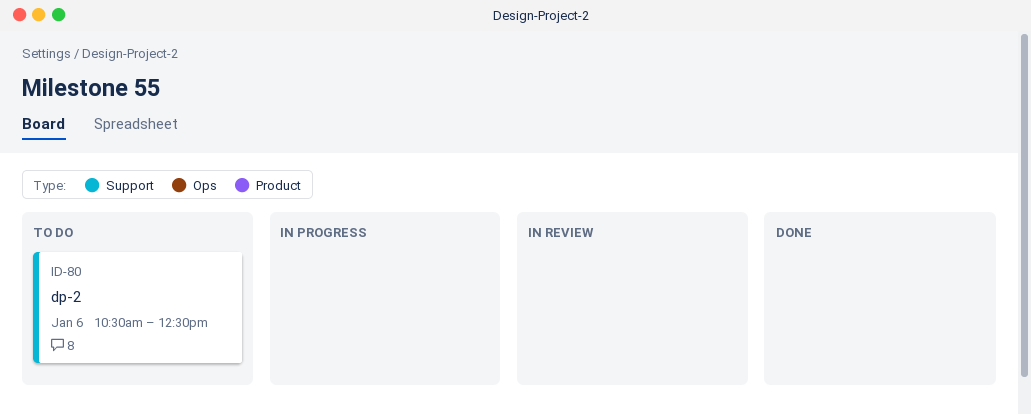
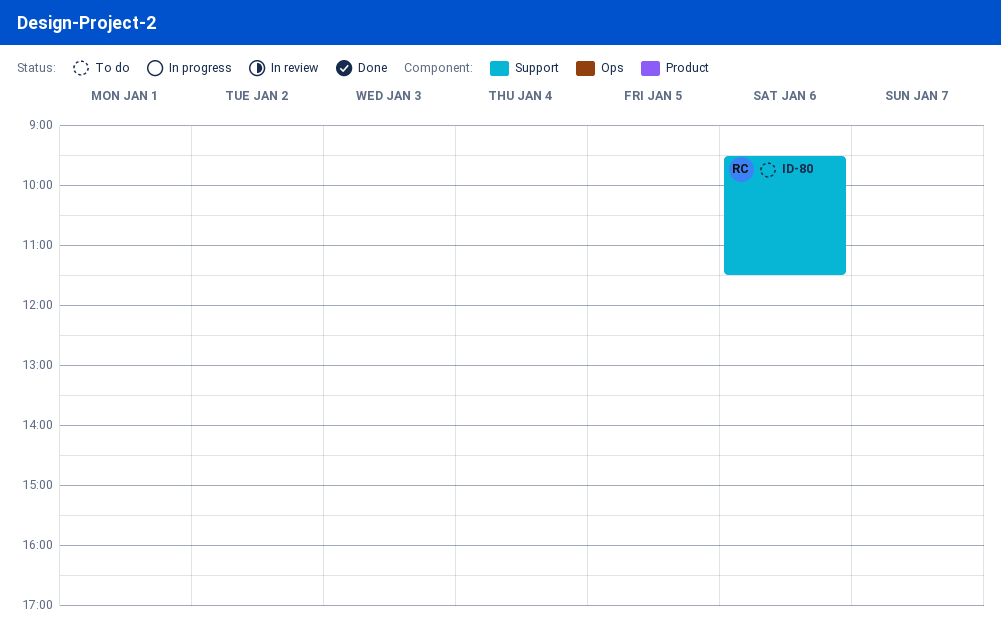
ID-80, begins: 10:30 -> 09:30
ID-80, ends: 12:30 -> 11:30

